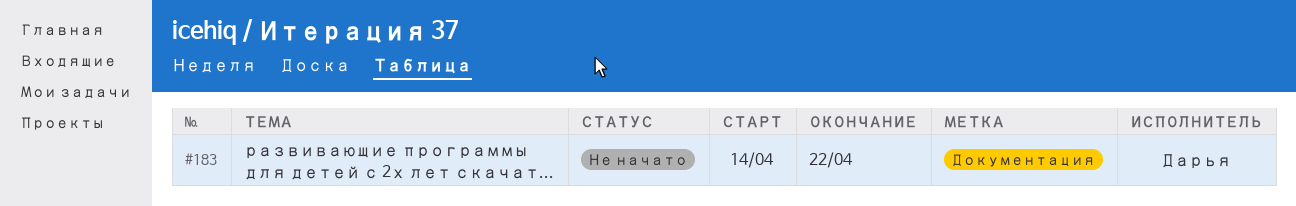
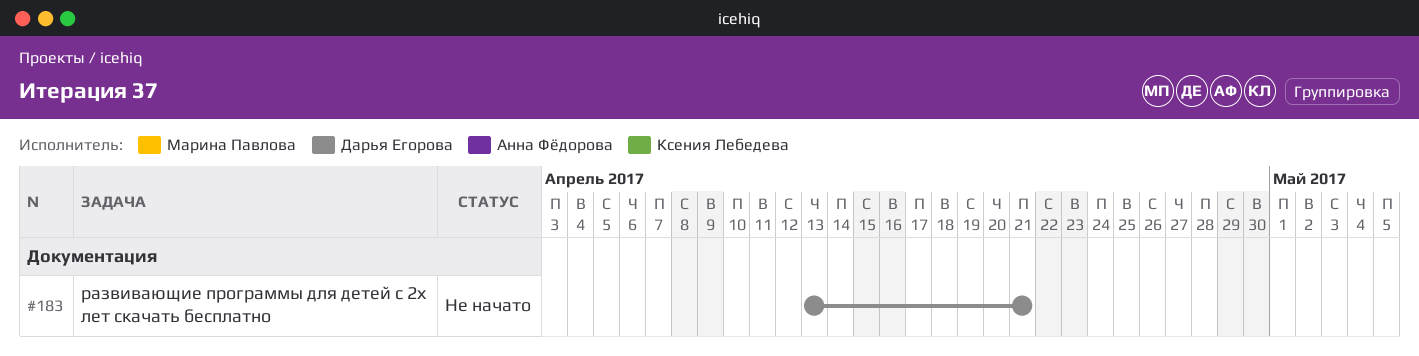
#183, start: Apr 14 -> Apr 13
#183, due: Apr 22 -> Apr 21

